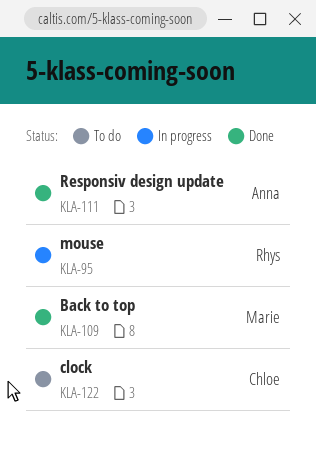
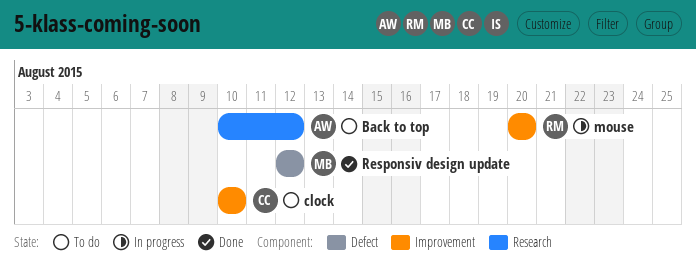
Back to top, status: Done -> To do
Back to top, owner: Marie -> Anna
Responsiv design update, owner: Anna -> Marie

